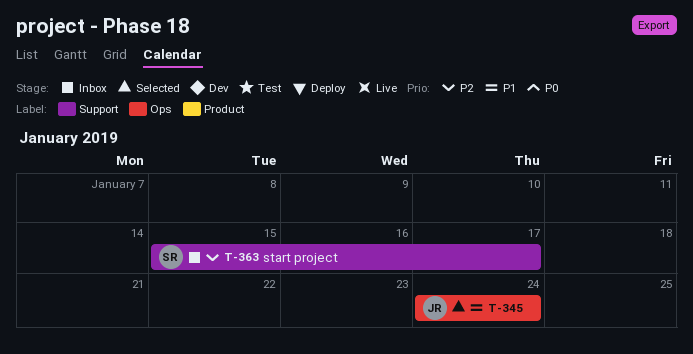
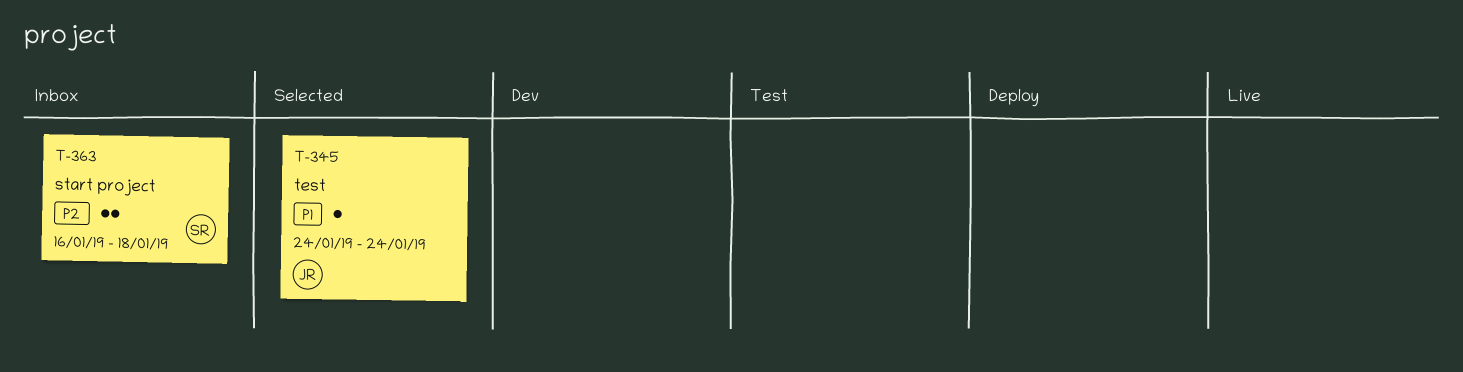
T-363, start: Jan 15 -> Jan 16
T-363, due: Jan 17 -> Jan 18

